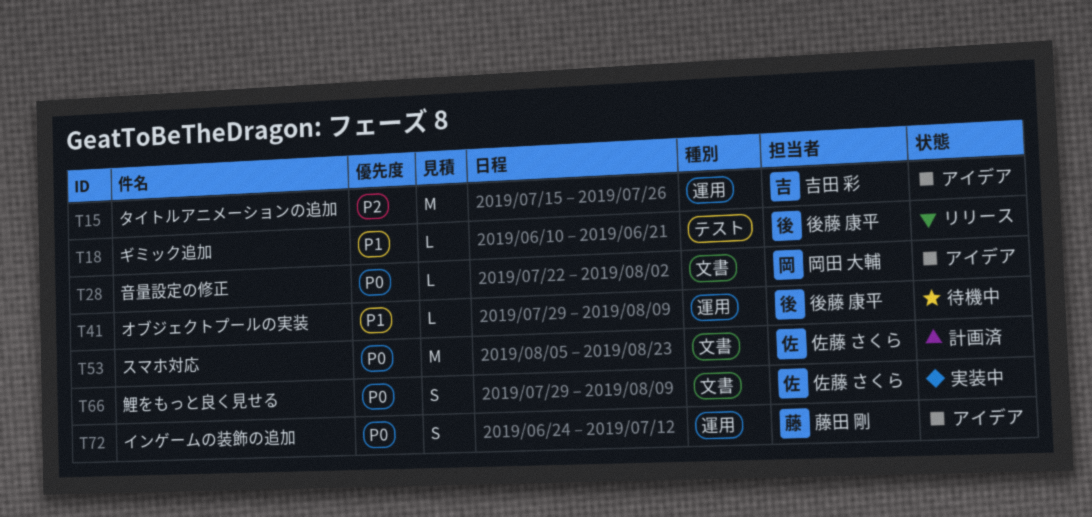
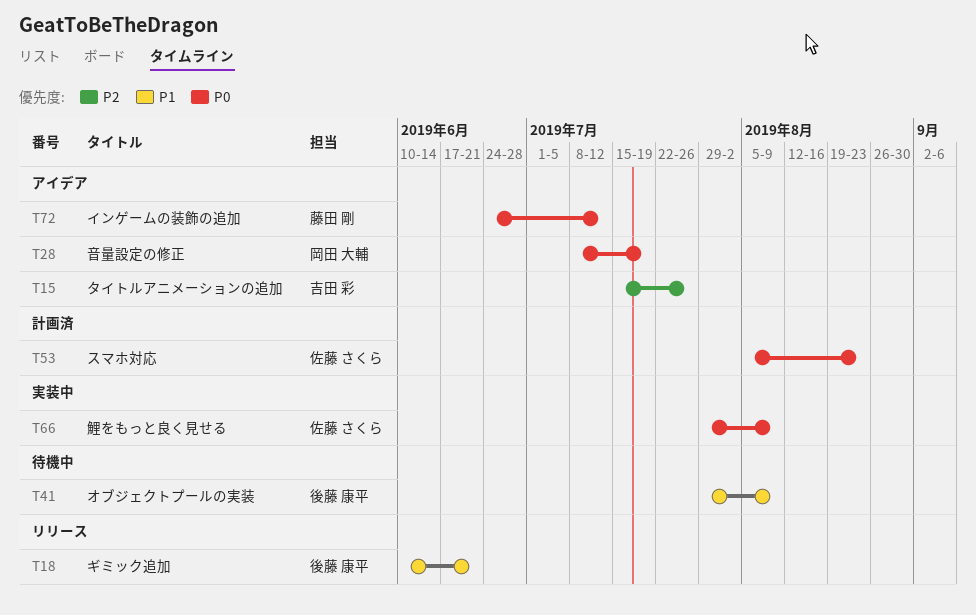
T28, start: Jul 22 -> Jul 8
T28, due: Aug 2 -> Jul 19

